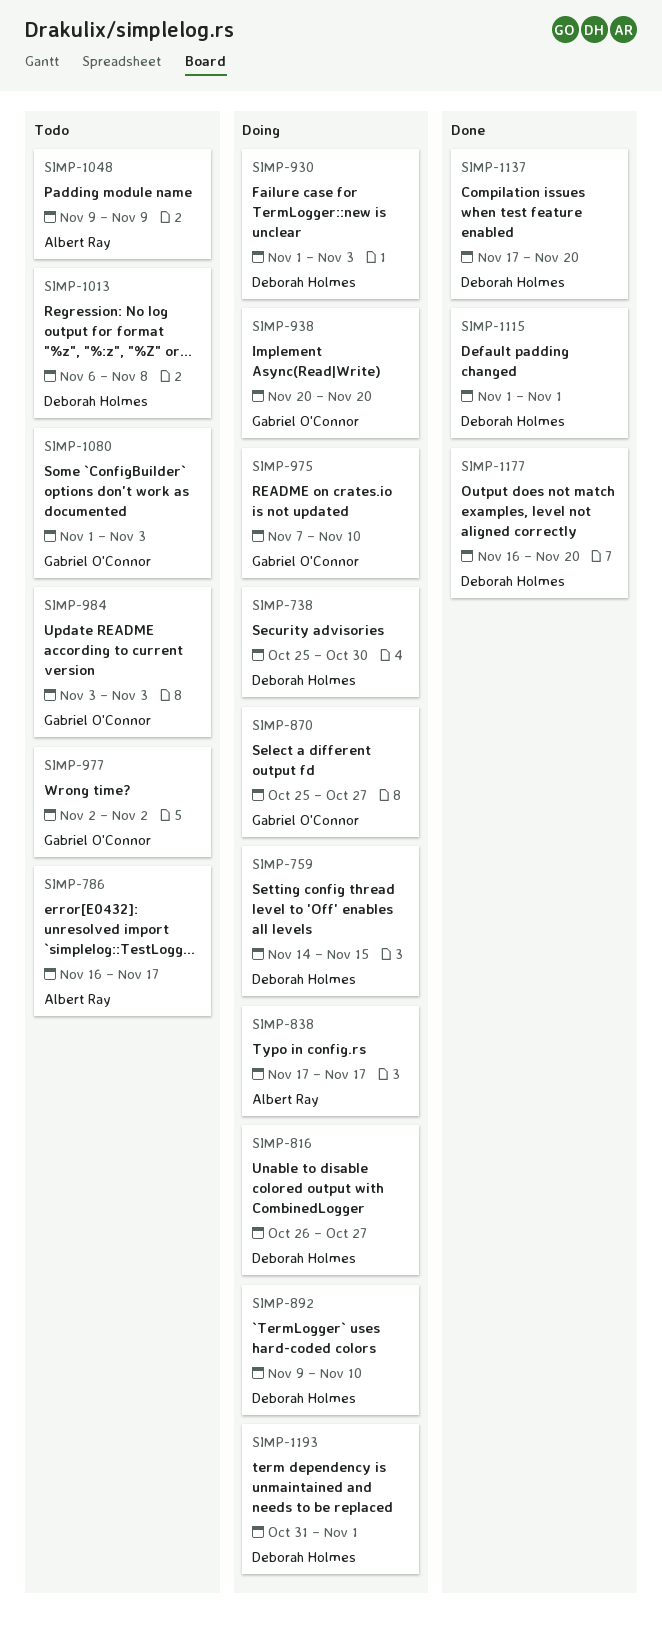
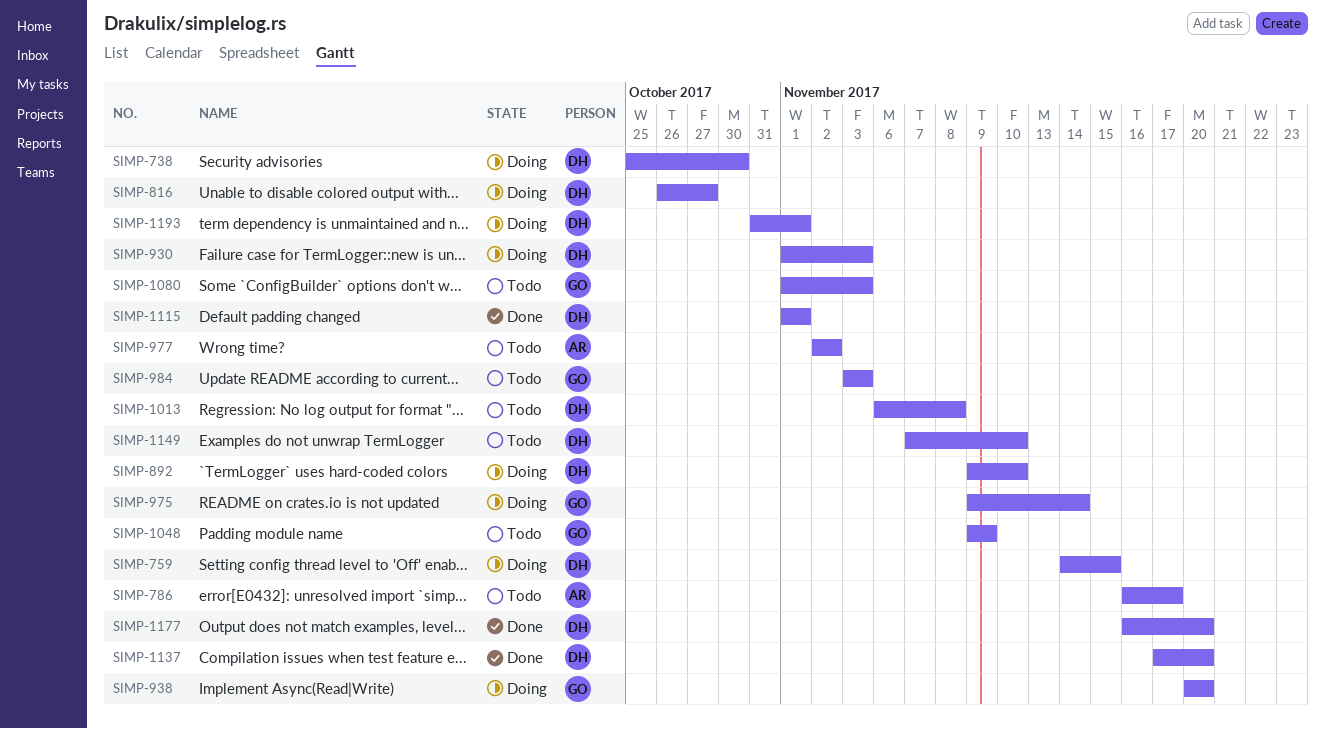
SIMP-838: present -> none
SIMP-870: present -> none
SIMP-975, start: Nov 7 -> Nov 9
SIMP-975, due: Nov 10 -> Nov 14
SIMP-977, owner: Gabriel O'Connor -> Albert Ray
SIMP-1048, owner: Albert Ray -> Gabriel O'Connor
SIMP-1149: none -> present

